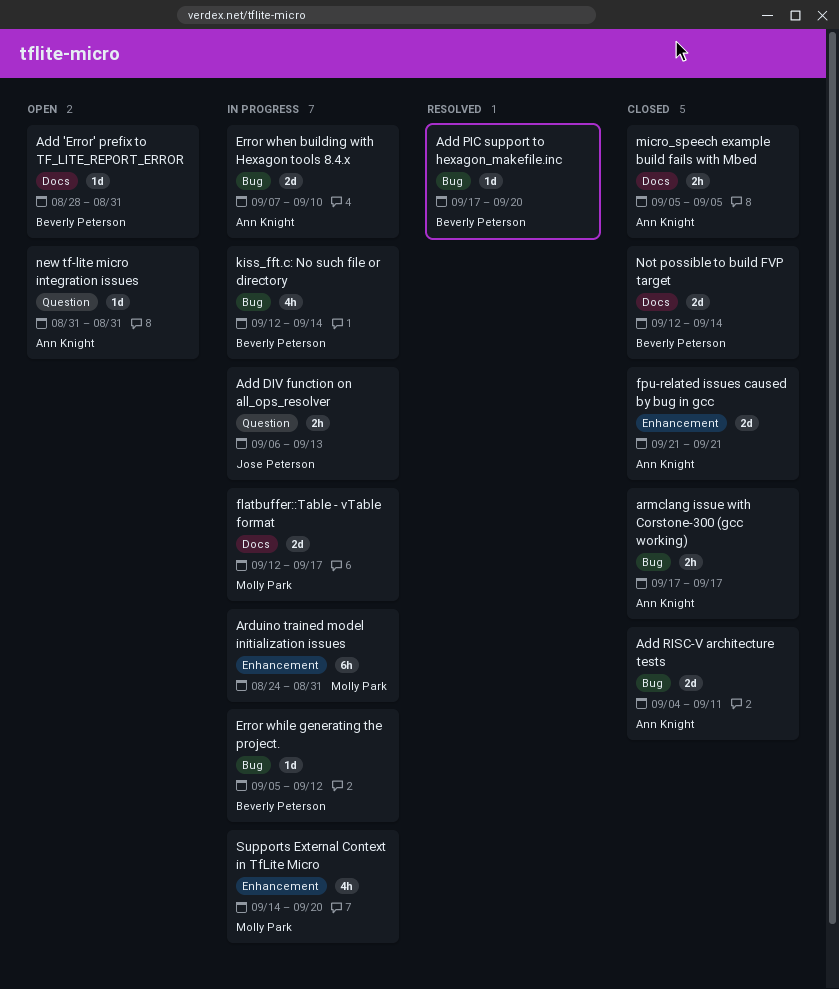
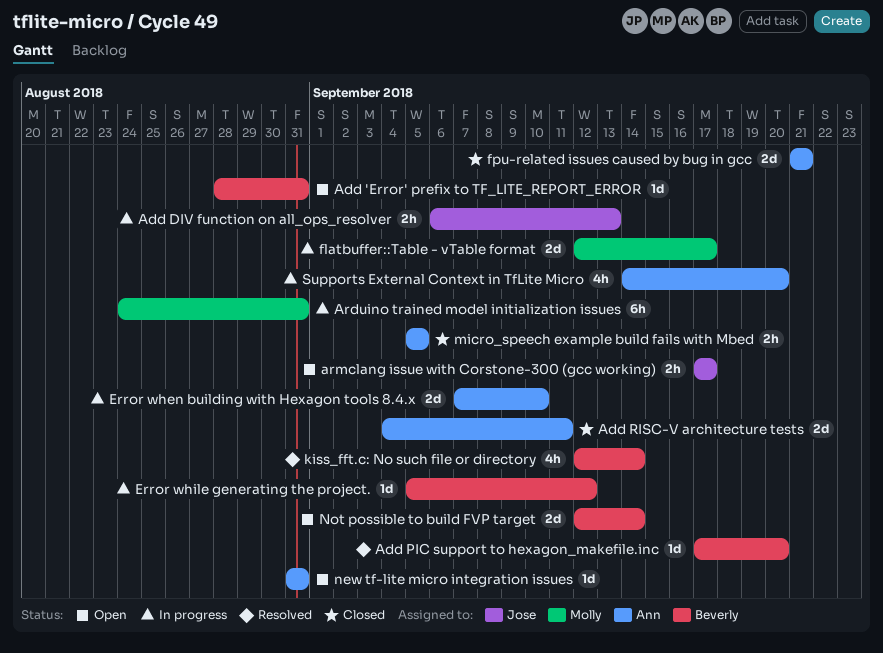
armclang issue with Corstone-300 (gcc working), status: Closed -> Open
armclang issue with Corstone-300 (gcc working), owner: Ann Knight -> Jose Peterson
kiss_fft.c: No such file or directory, status: In progress -> Resolved
Not possible to build FVP target, status: Closed -> Open
Supports External Context in TfLite Micro, owner: Molly Park -> Ann Knight

